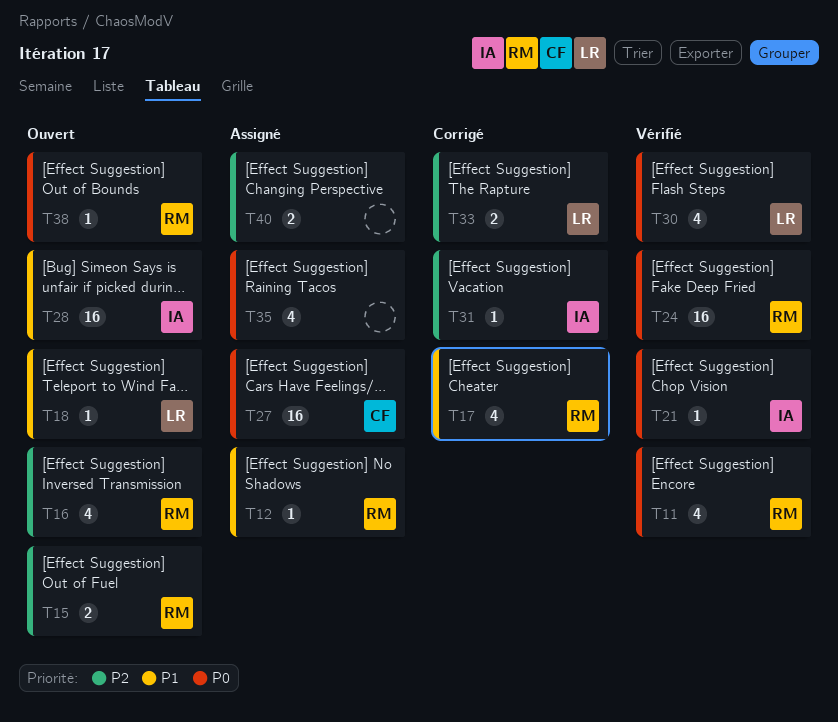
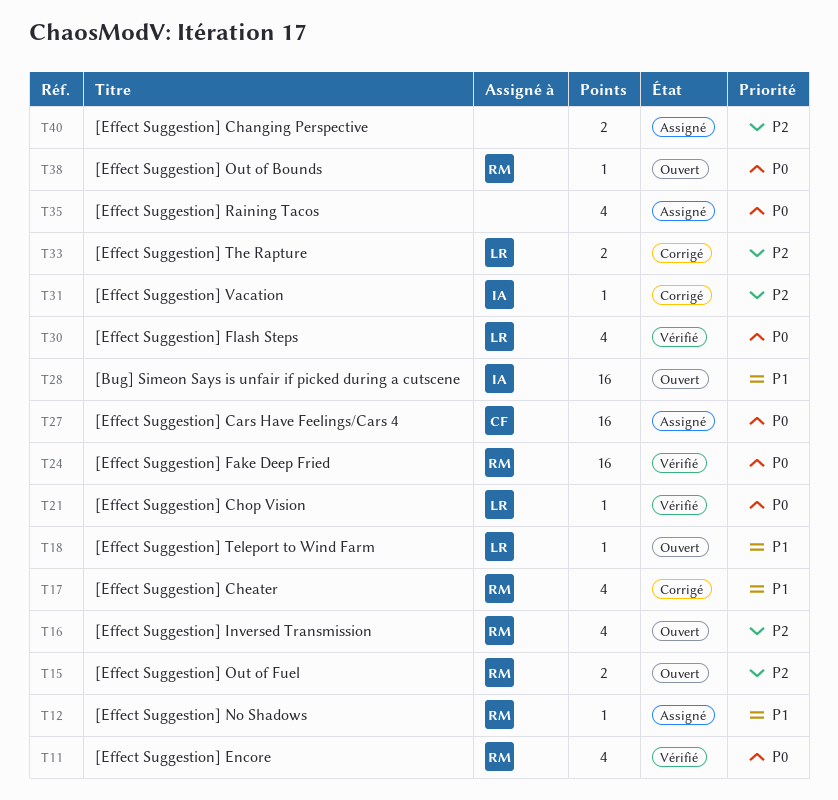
T21, owner: IA -> LR

